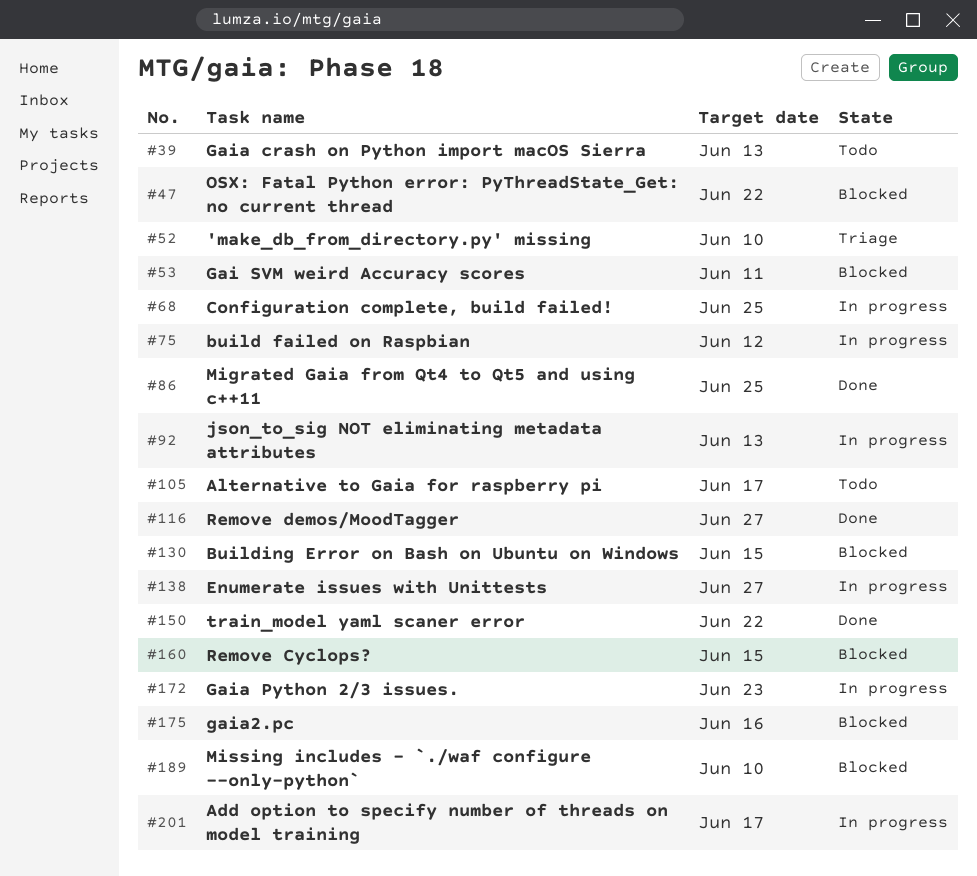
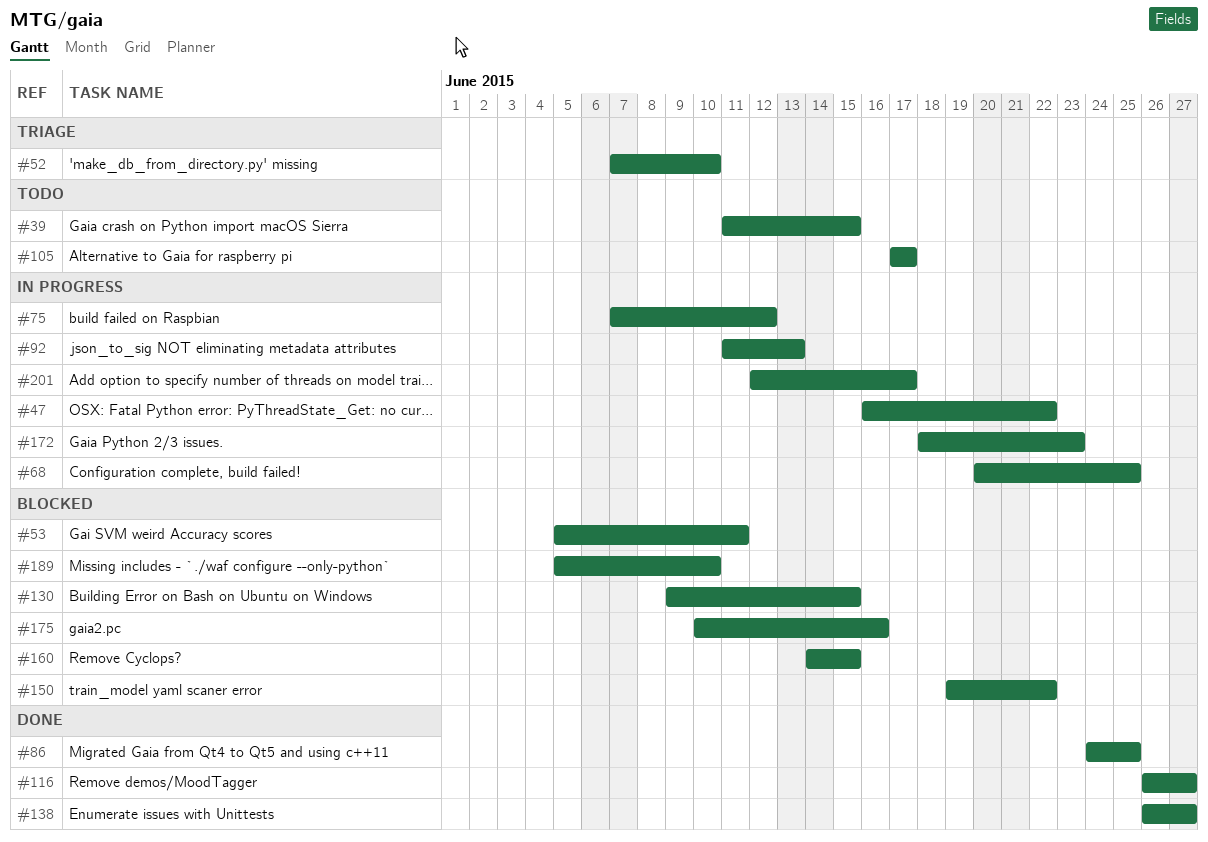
#39, due: Jun 13 -> Jun 15
#47, status: Blocked -> In progress
#138, status: In progress -> Done
#150, status: Done -> Blocked

